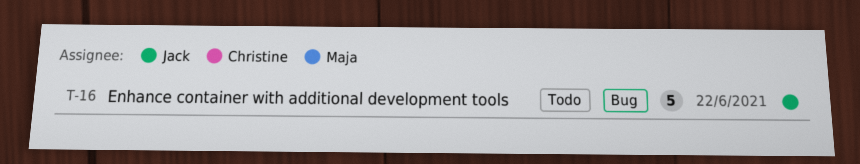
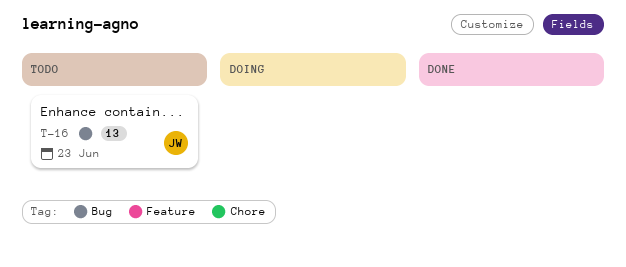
T-16, estimate: 5 -> 13
T-16, due: Jun 22 -> Jun 23

